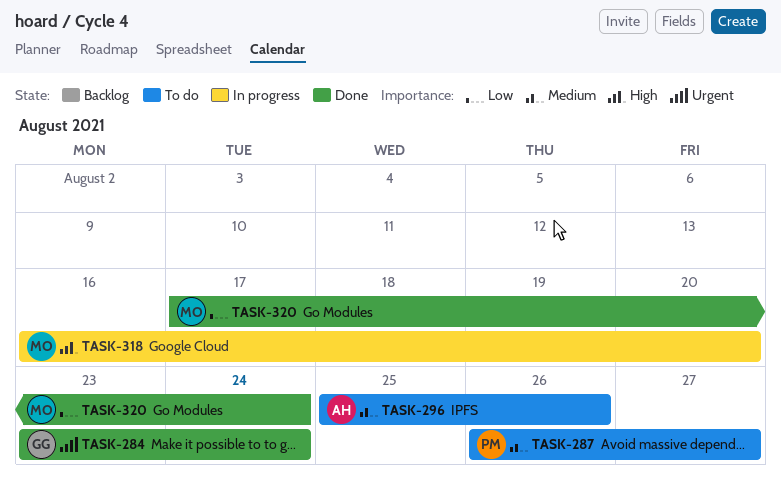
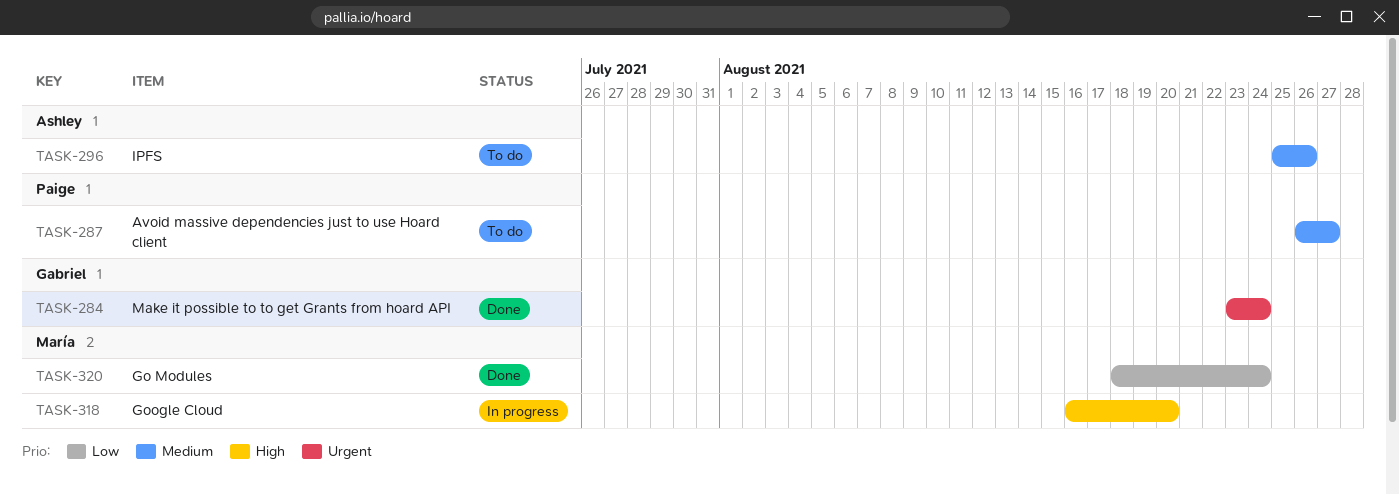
TASK-320, start: Aug 17 -> Aug 18

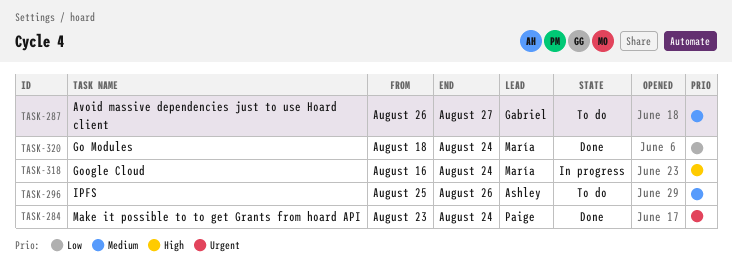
TASK-284, owner: Gabriel -> Paige
TASK-287, owner: Paige -> Gabriel
TASK-318, due: Aug 20 -> Aug 24

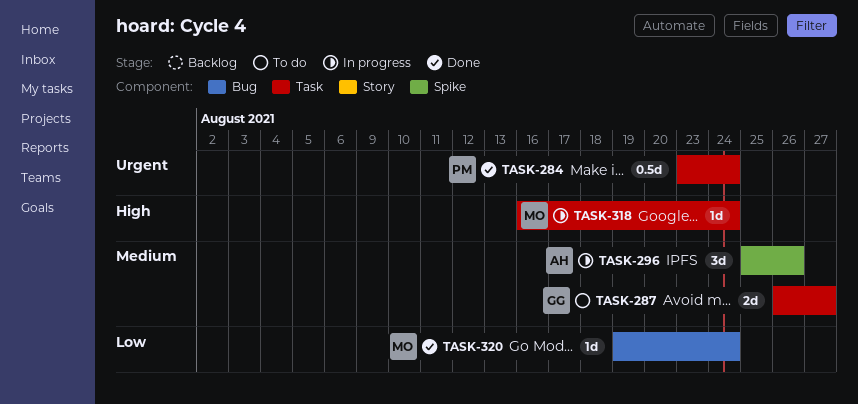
TASK-296, status: To do -> In progress
TASK-320, start: Aug 18 -> Aug 19

